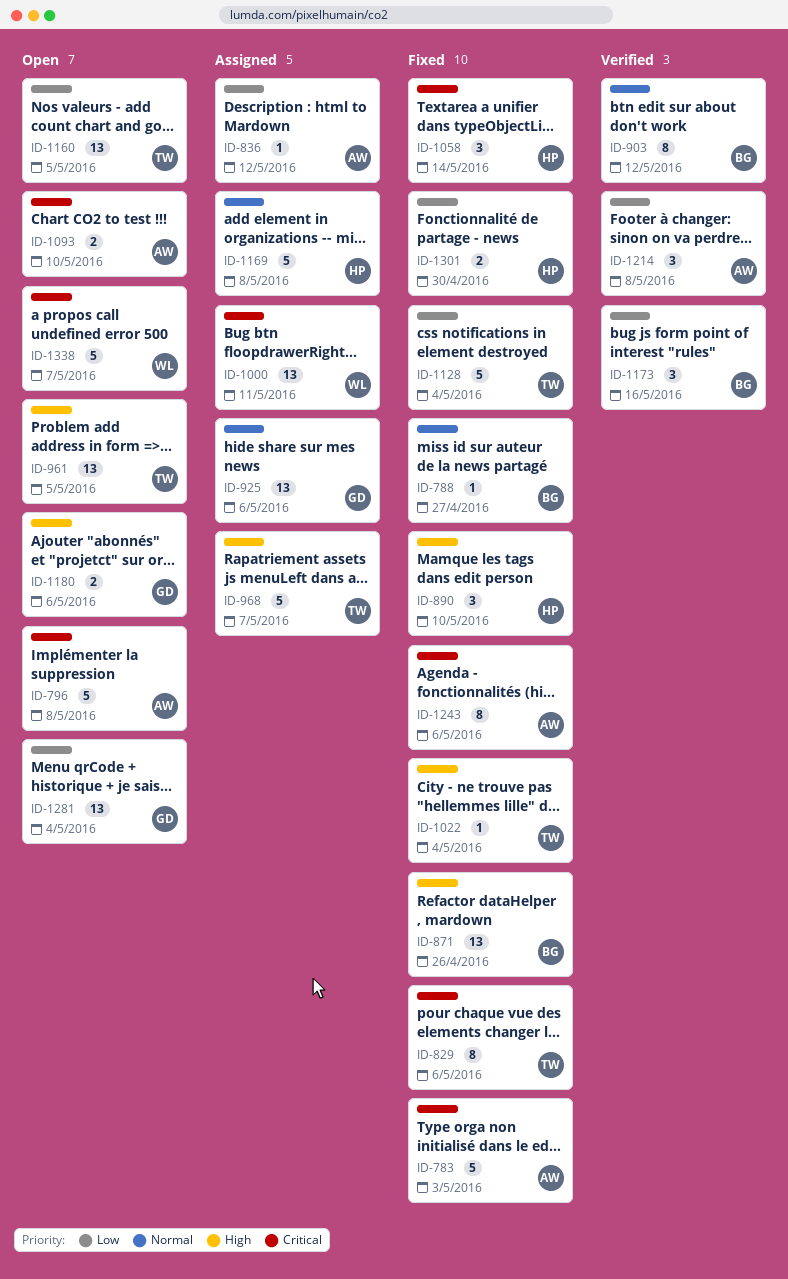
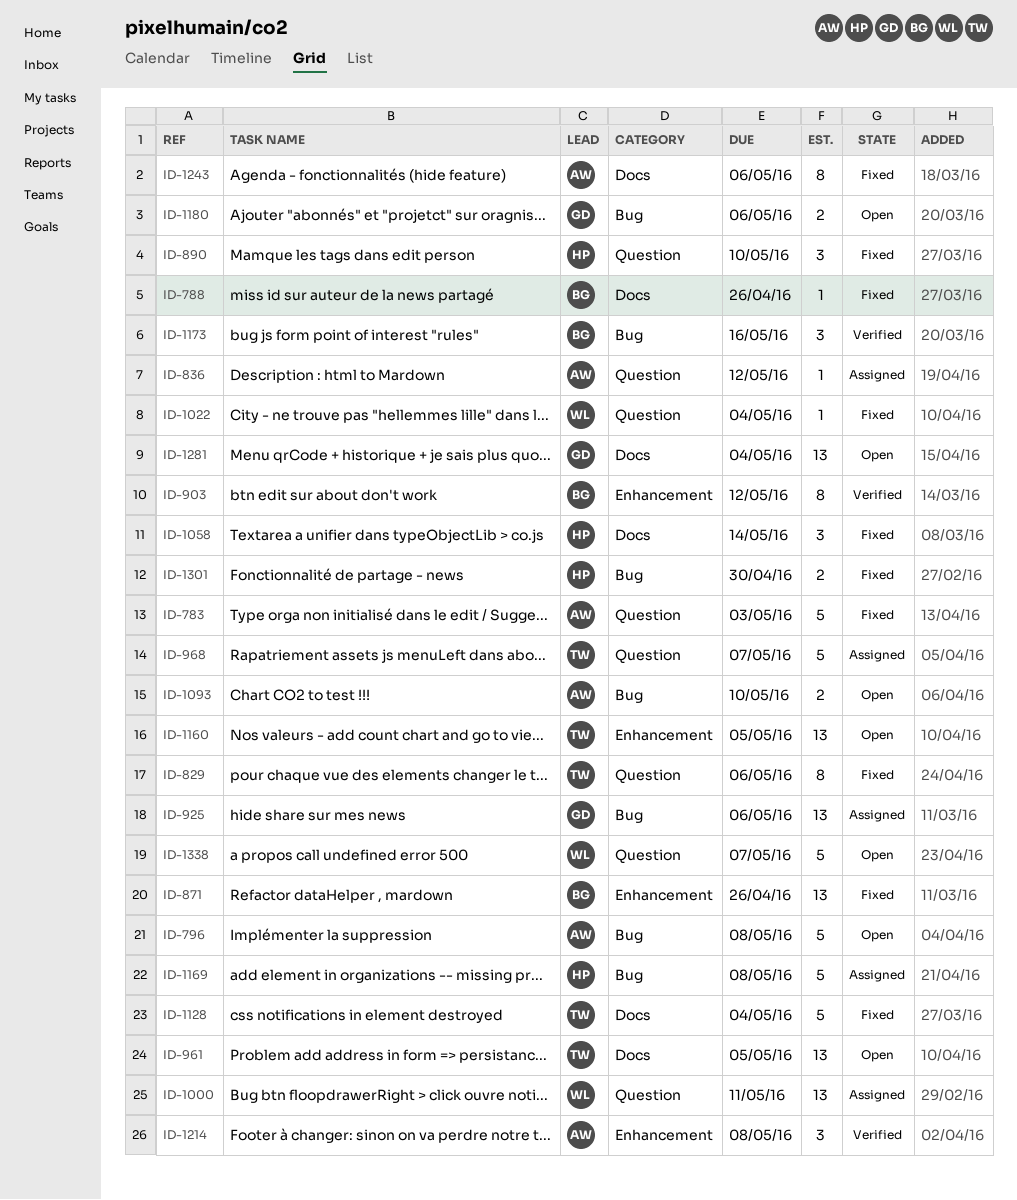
ID-788, due: Apr 27 -> Apr 26
ID-1022, owner: TW -> WL

